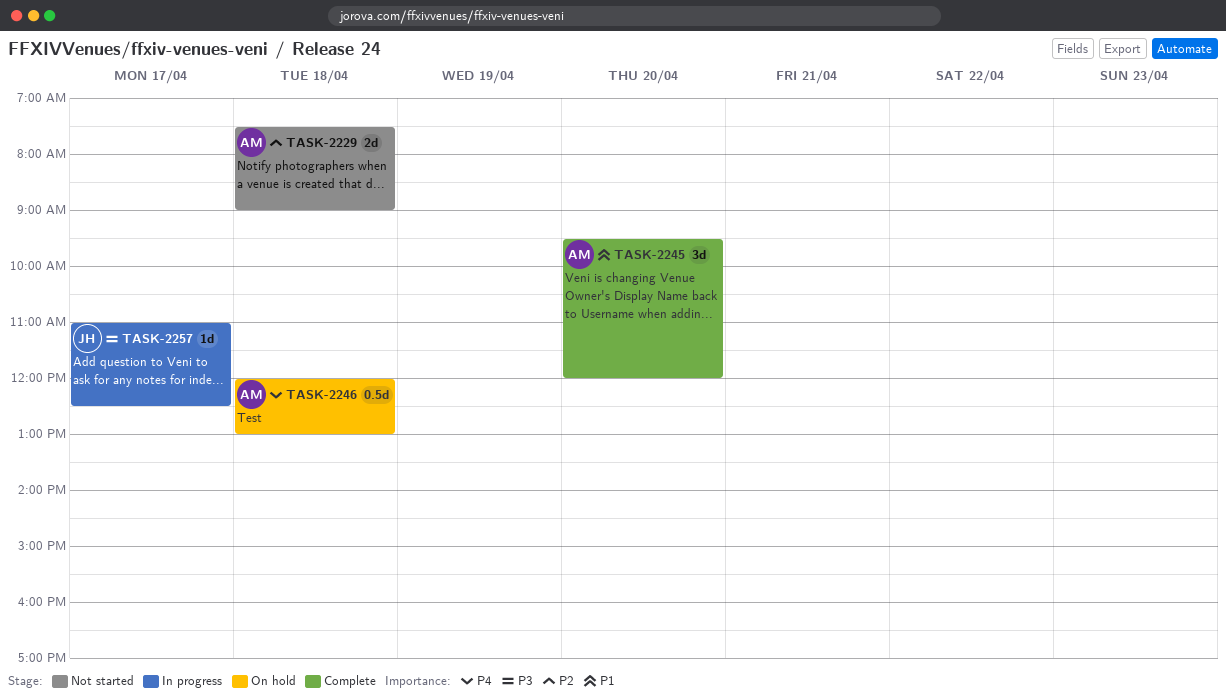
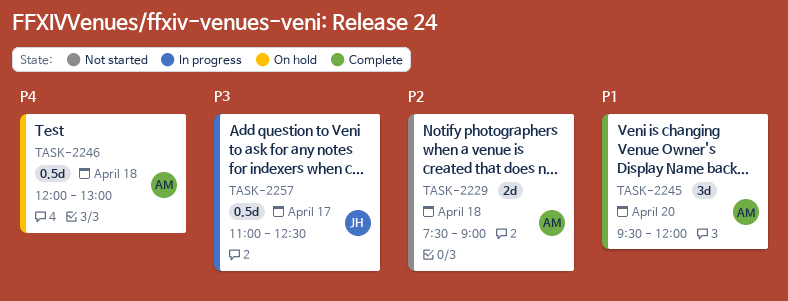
TASK-2257, estimate: 1d -> 0.5d

